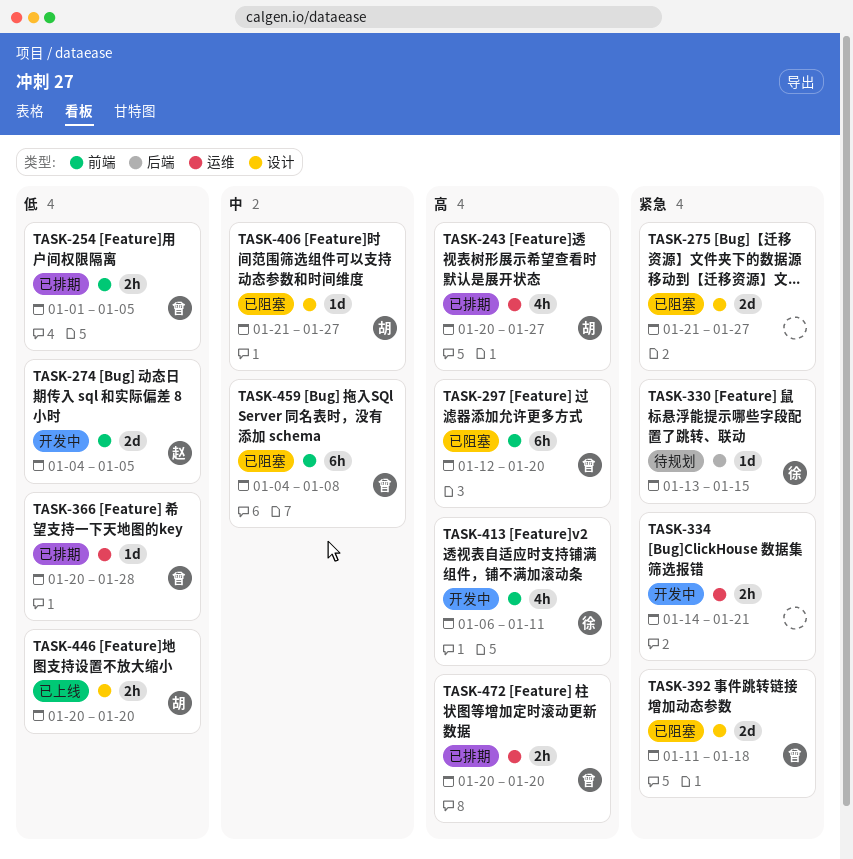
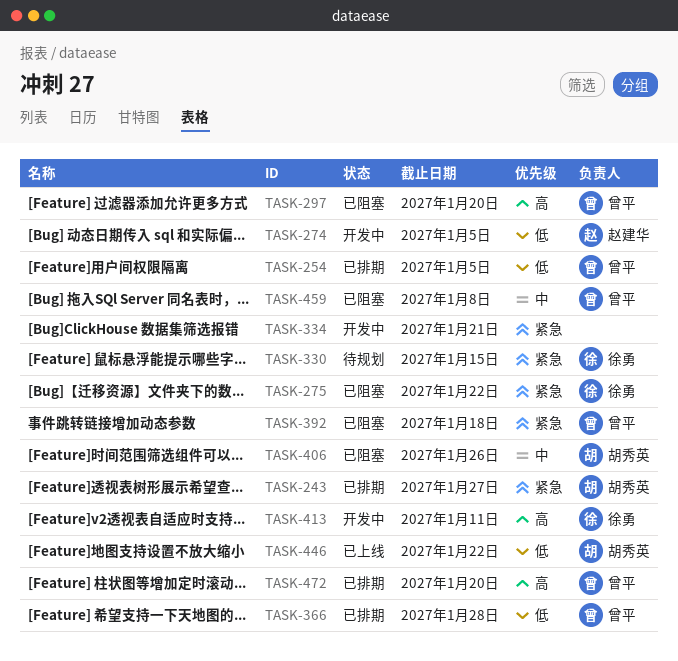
TASK-243, priority: 高 -> 紧急
TASK-275, owner: none -> 徐勇
TASK-275, due: Jan 27 -> Jan 22
TASK-406, due: Jan 27 -> Jan 26
TASK-446, due: Jan 20 -> Jan 22

